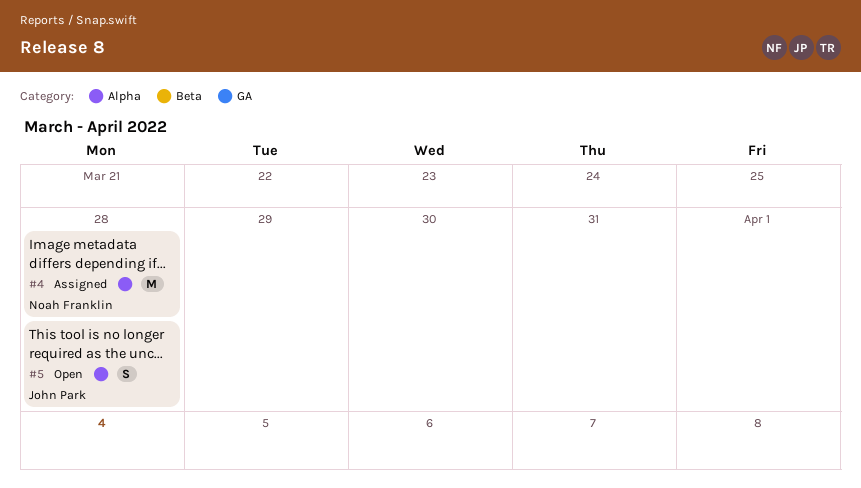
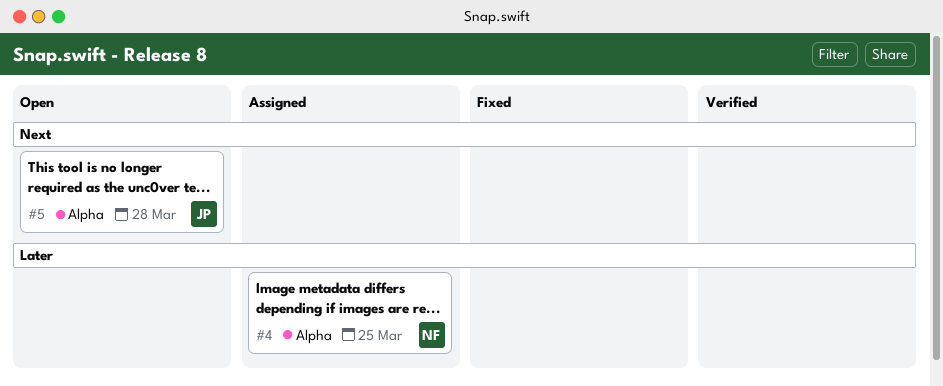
#4, due: Mar 28 -> Mar 25

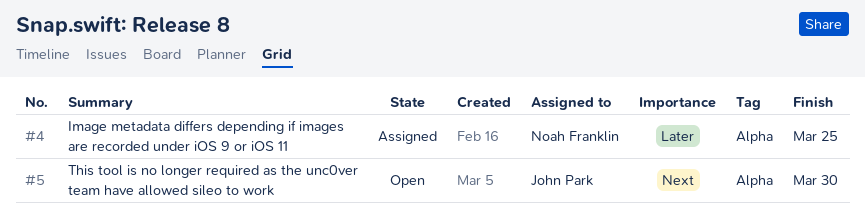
#5, due: Mar 28 -> Mar 30

